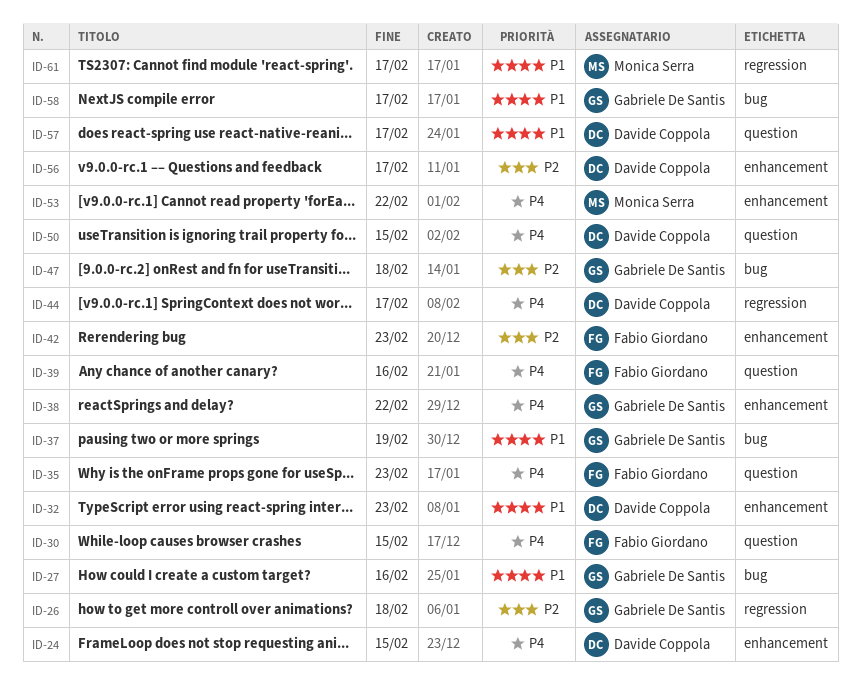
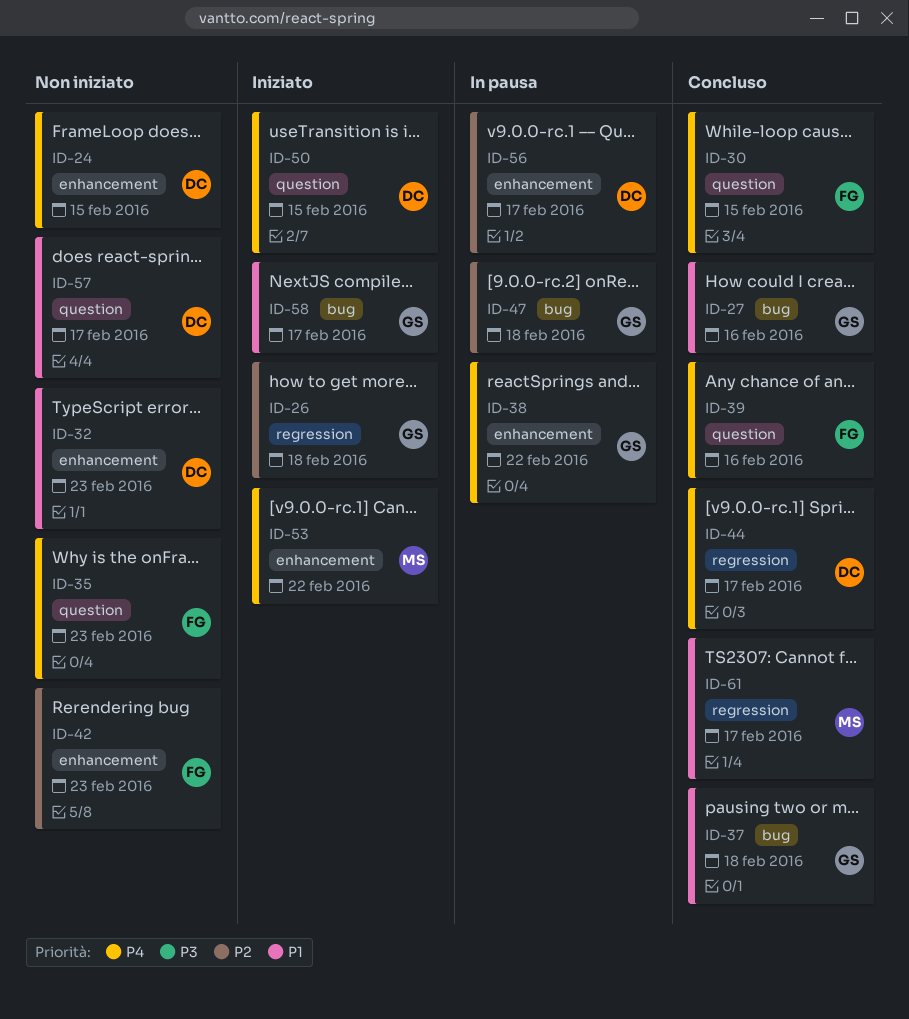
ID-37, due: Feb 19 -> Feb 18

